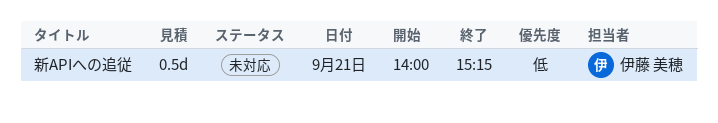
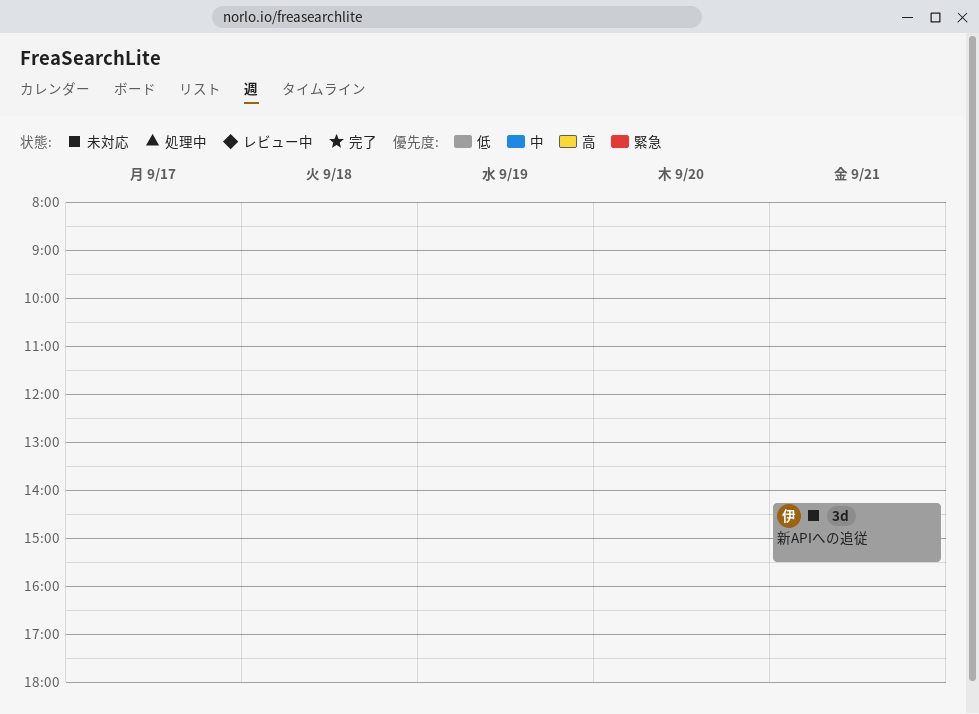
新APIへの追従, estimate: 0.5d -> 3d
新APIへの追従, begins: 14:00 -> 14:15
新APIへの追従, ends: 15:15 -> 15:30

